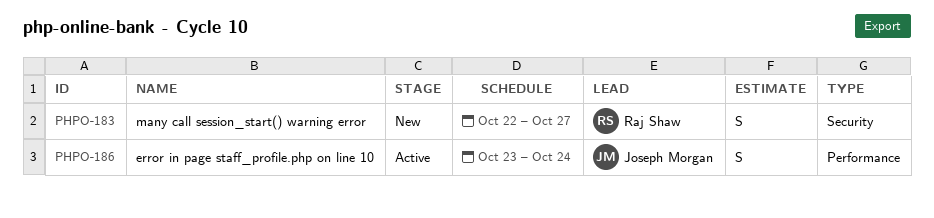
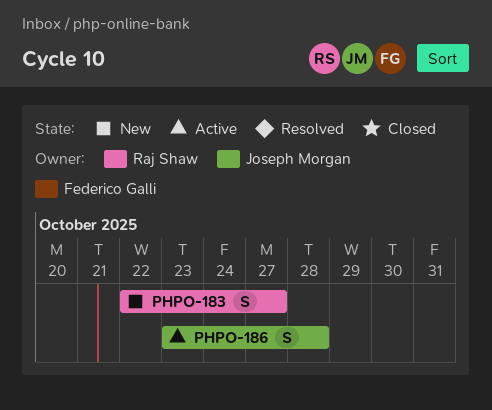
PHPO-186, due: Oct 24 -> Oct 28

